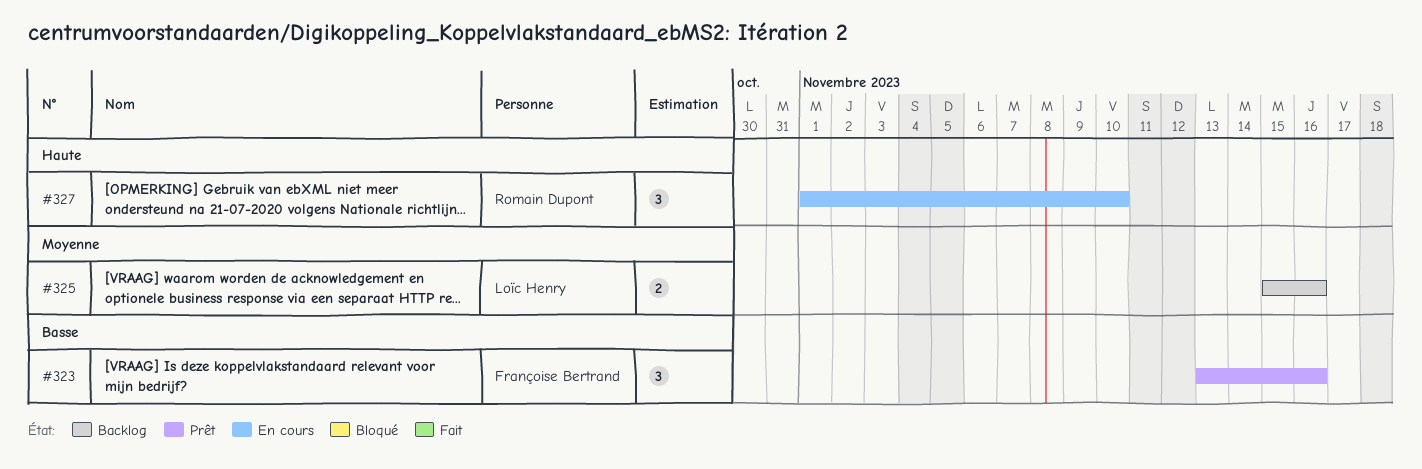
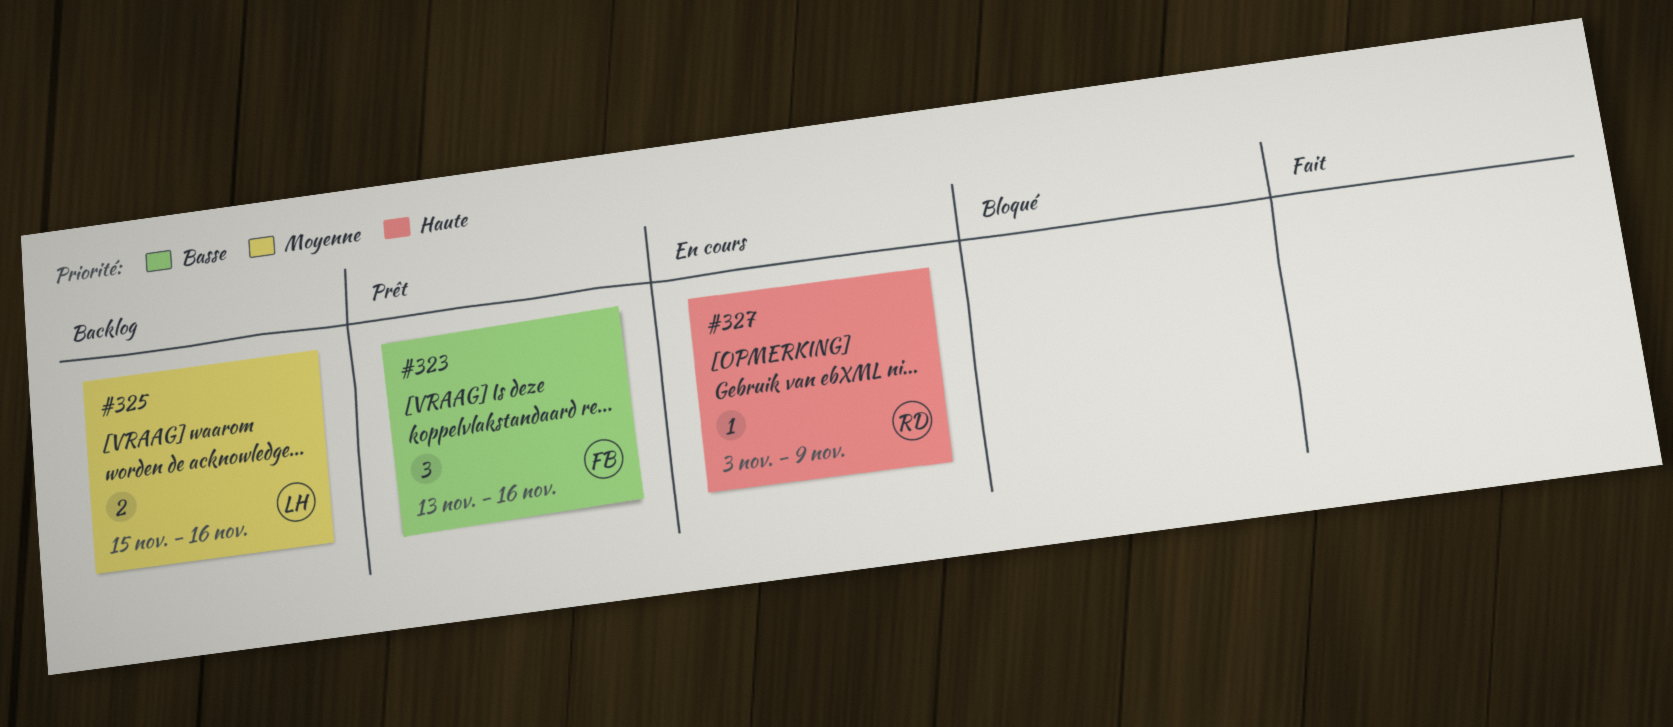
#327, estimate: 3 -> 1
#327, start: Nov 1 -> Nov 3
#327, due: Nov 10 -> Nov 9

